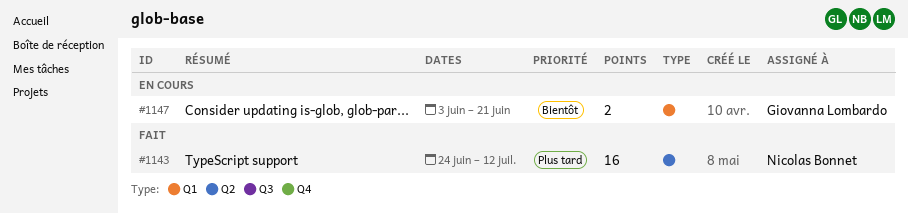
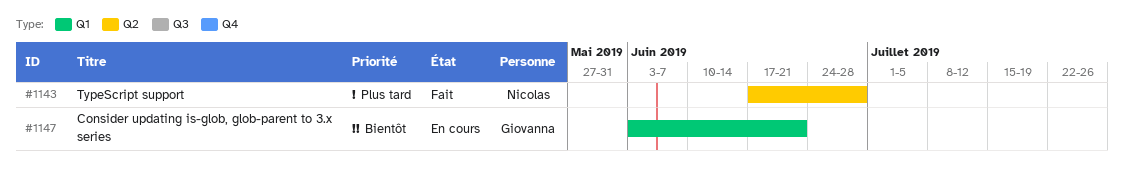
#1143, start: Jun 24 -> Jun 17
#1143, due: Jul 12 -> Jun 28

